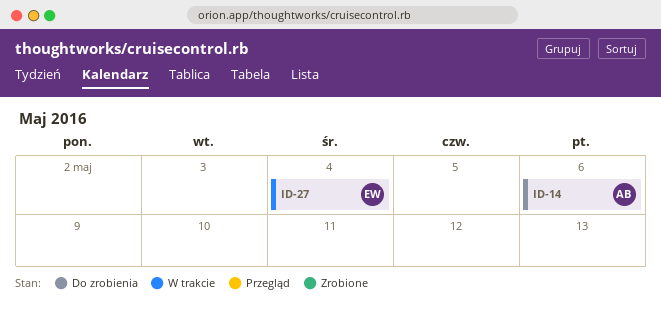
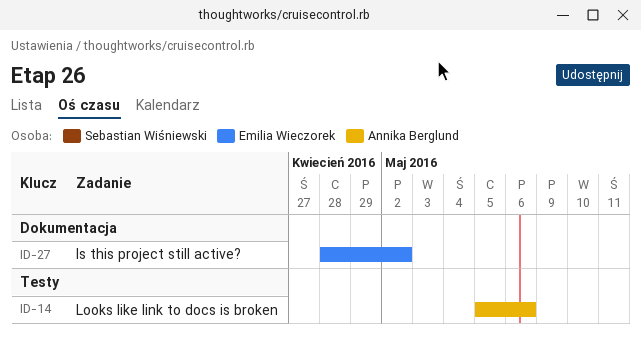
ID-27, due: May 4 -> May 2

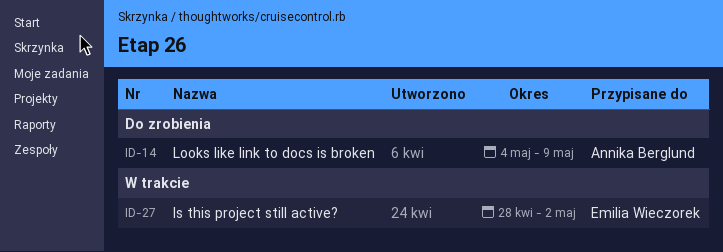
ID-14, start: May 5 -> May 4
ID-14, due: May 6 -> May 9

